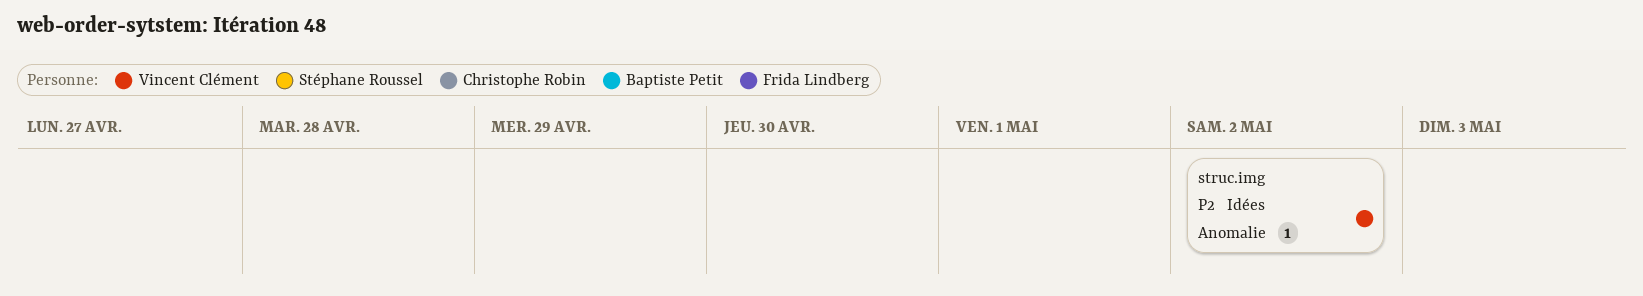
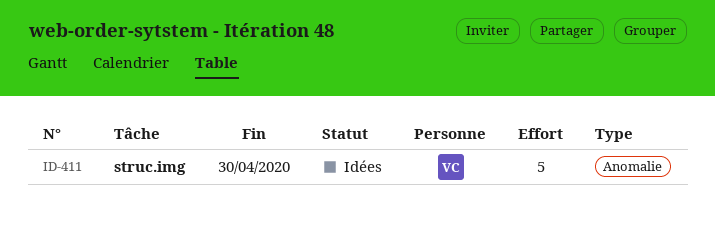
struc.img, estimate: 1 -> 5
struc.img, due: May 2 -> Apr 30

